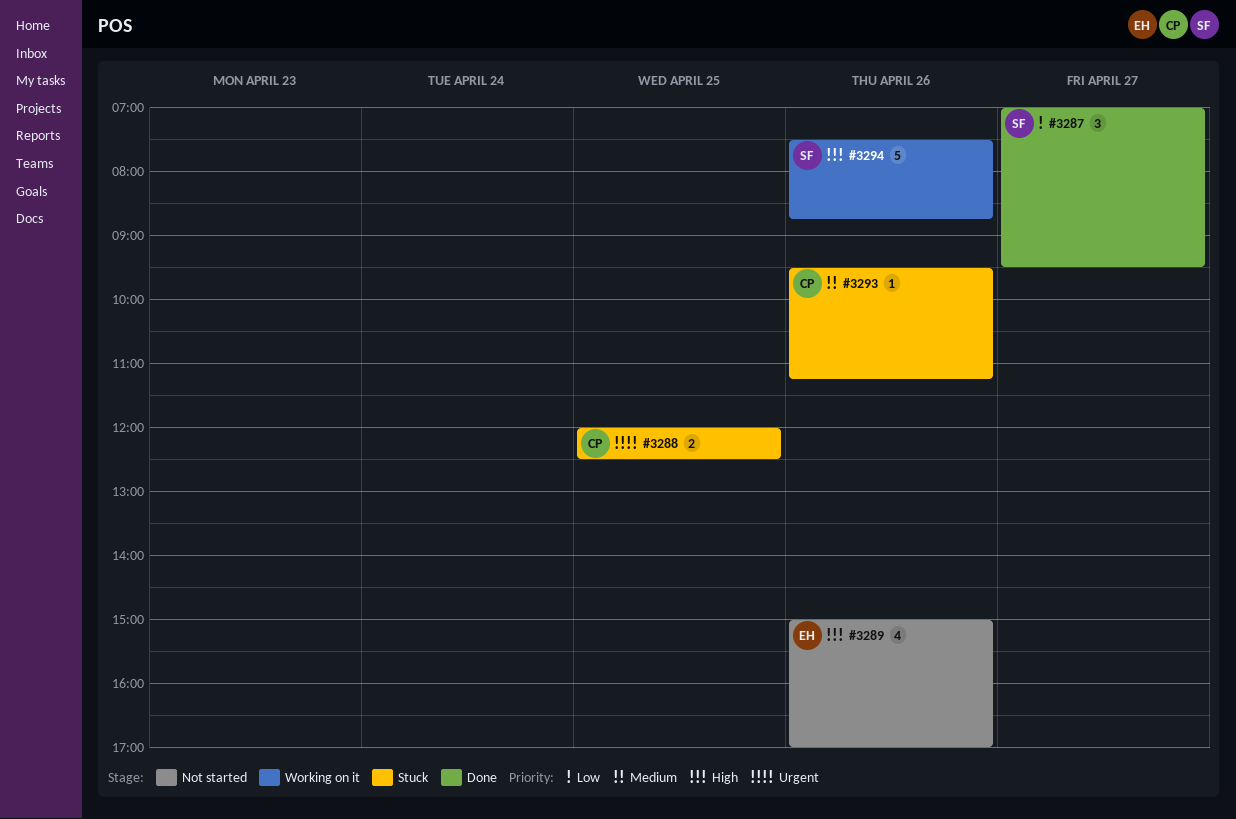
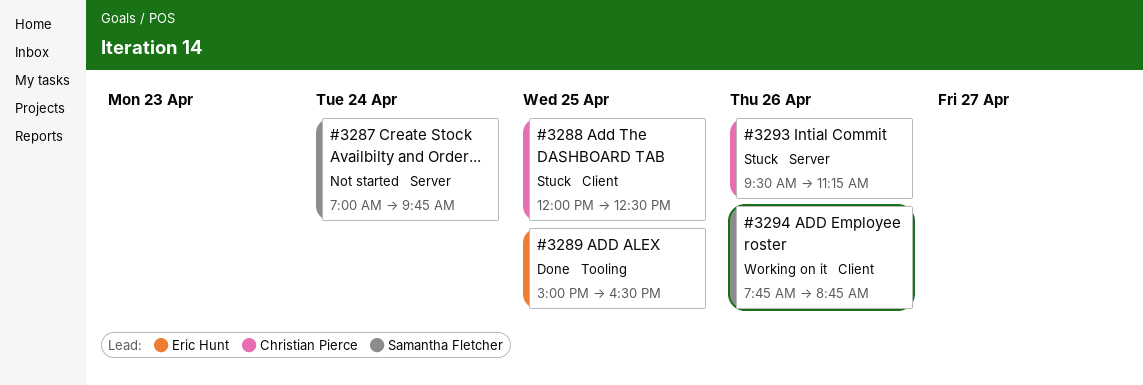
#3287, status: Done -> Not started
#3287, day: Apr 27 -> Apr 24
#3287, ends: 09:30 -> 09:45
#3289, status: Not started -> Done
#3289, day: Apr 26 -> Apr 25
#3289, ends: 17:00 -> 16:30
#3294, begins: 07:30 -> 07:45

